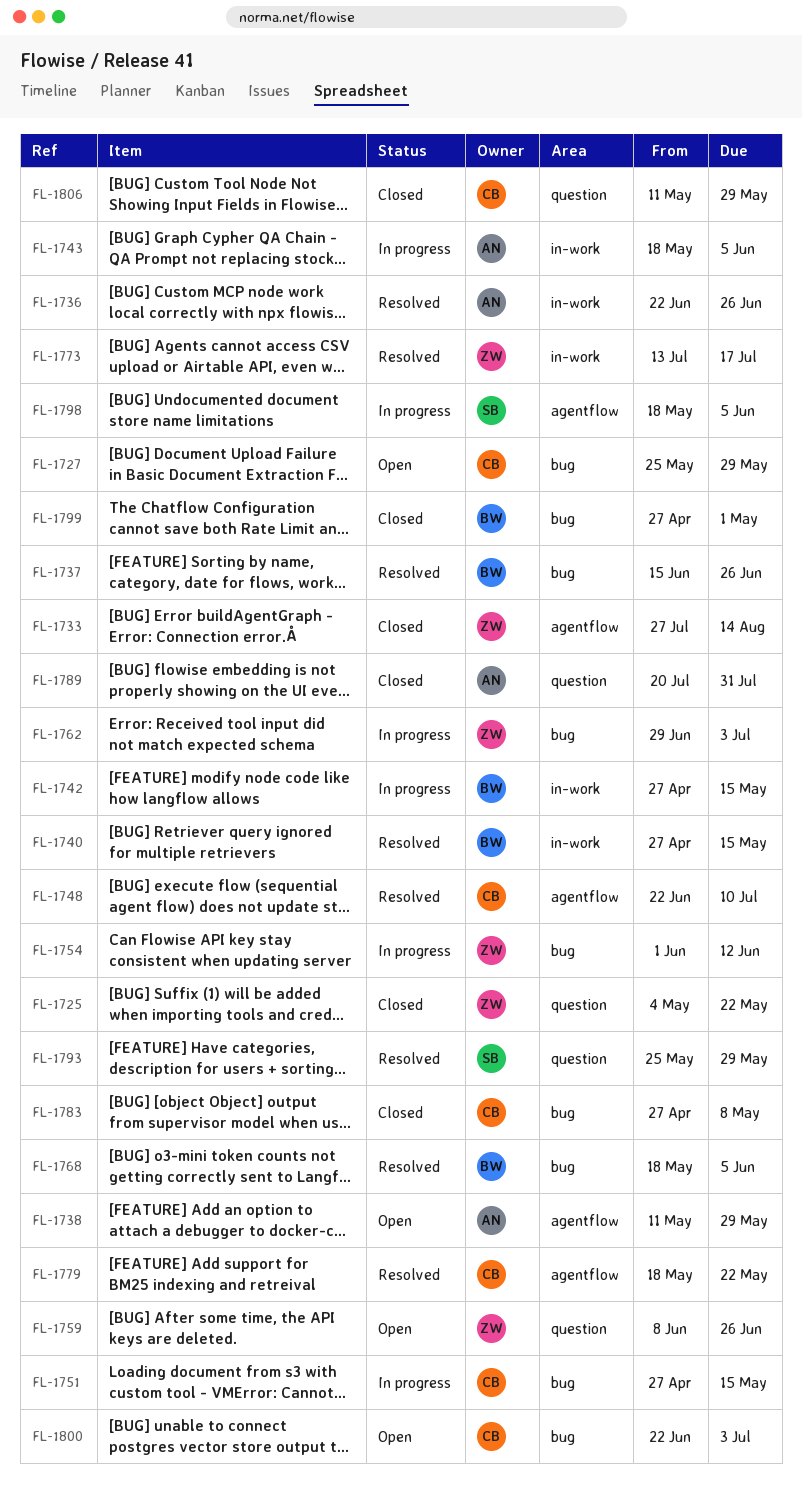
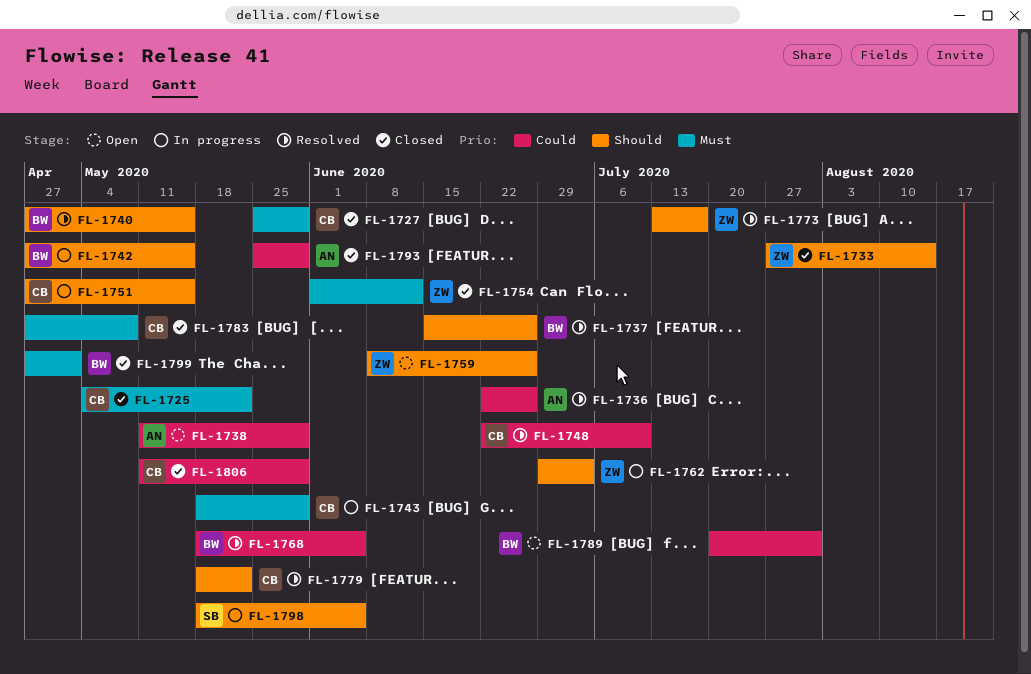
FL-1725, owner: ZW -> CB
FL-1727, status: Open -> Closed
FL-1743, owner: AN -> CB
FL-1743, due: Jun 5 -> May 29
FL-1754, status: In progress -> Closed
FL-1789, status: Closed -> Open
FL-1789, owner: AN -> BW
FL-1793, status: Resolved -> Closed
FL-1793, owner: SB -> AN
FL-1800: present -> none

